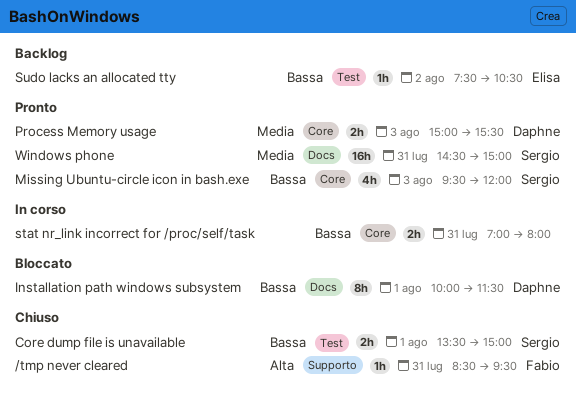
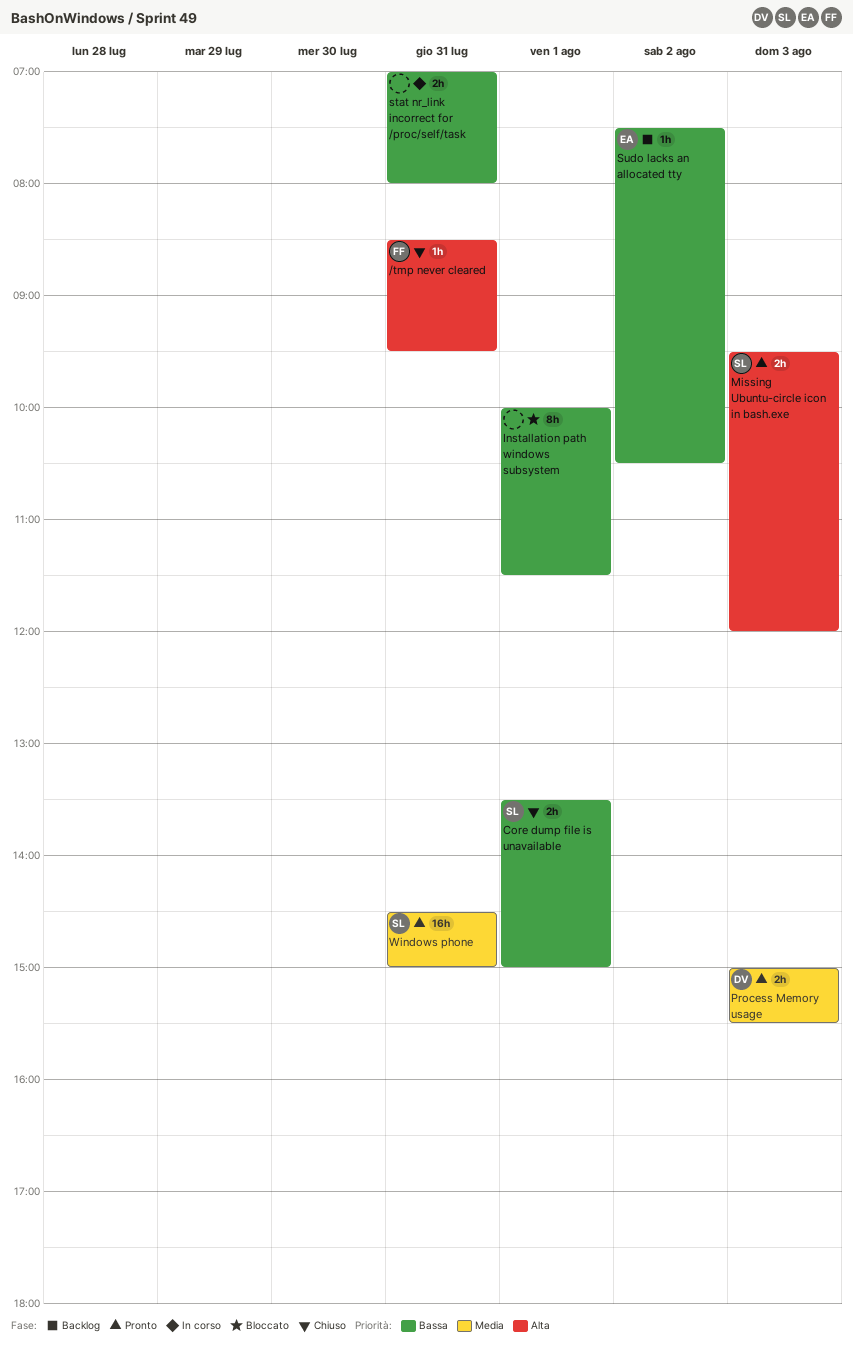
Installation path windows subsystem, owner: Daphne -> none
Missing Ubuntu-circle icon in bash.exe, priority: Bassa -> Alta
Missing Ubuntu-circle icon in bash.exe, estimate: 4h -> 2h

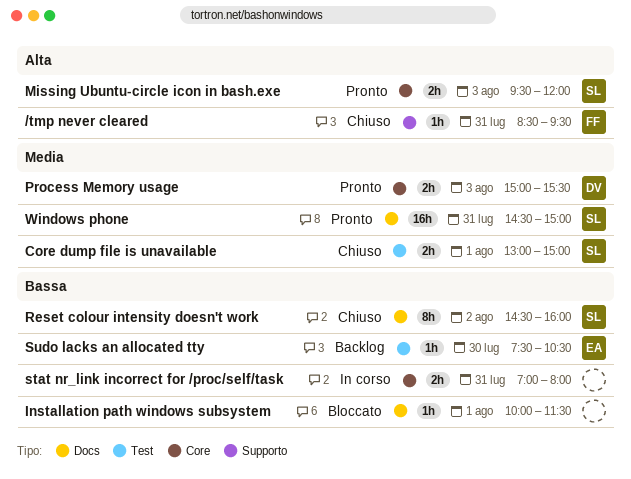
Core dump file is unavailable, priority: Bassa -> Media
Core dump file is unavailable, begins: 13:30 -> 13:00
Installation path windows subsystem, estimate: 8h -> 1h
Reset colour intensity doesn't work: none -> present
Sudo lacks an allocated tty, day: Aug 2 -> Jul 30

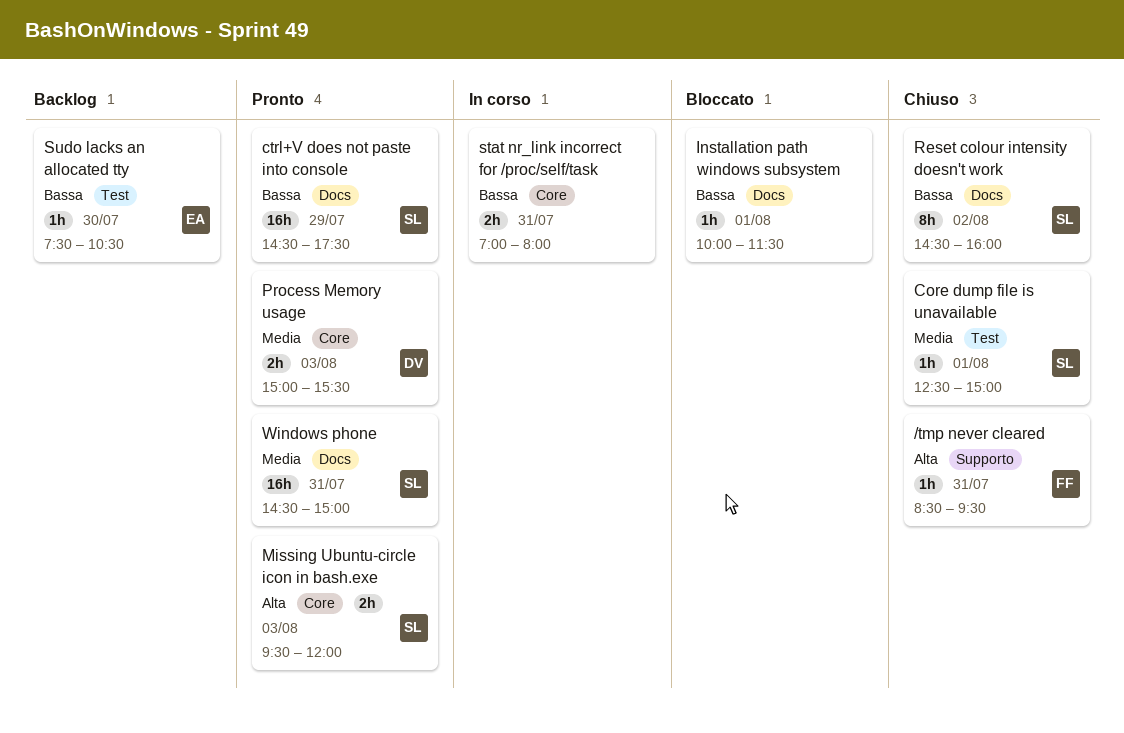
Core dump file is unavailable, estimate: 2h -> 1h
Core dump file is unavailable, begins: 13:00 -> 12:30
ctrl+V does not paste into console: none -> present

